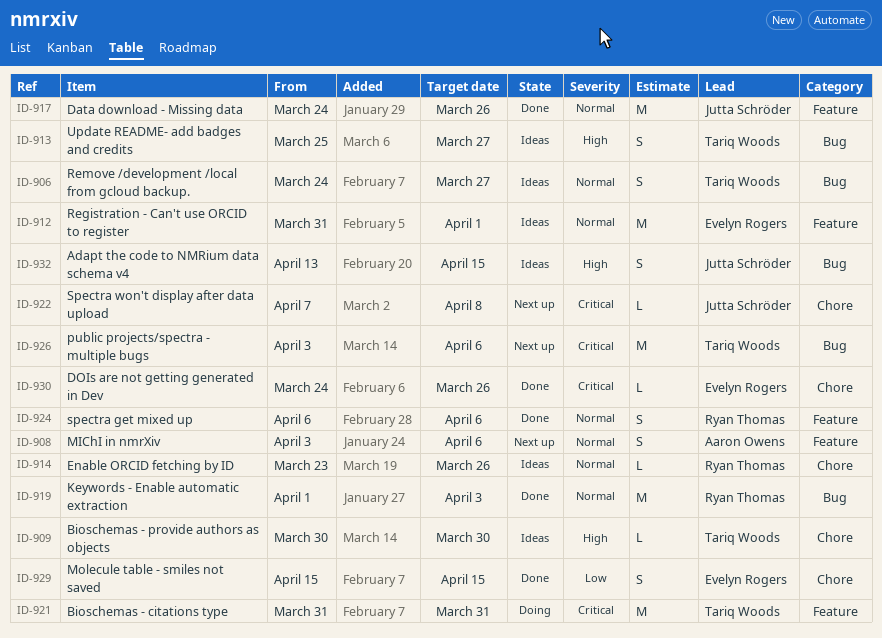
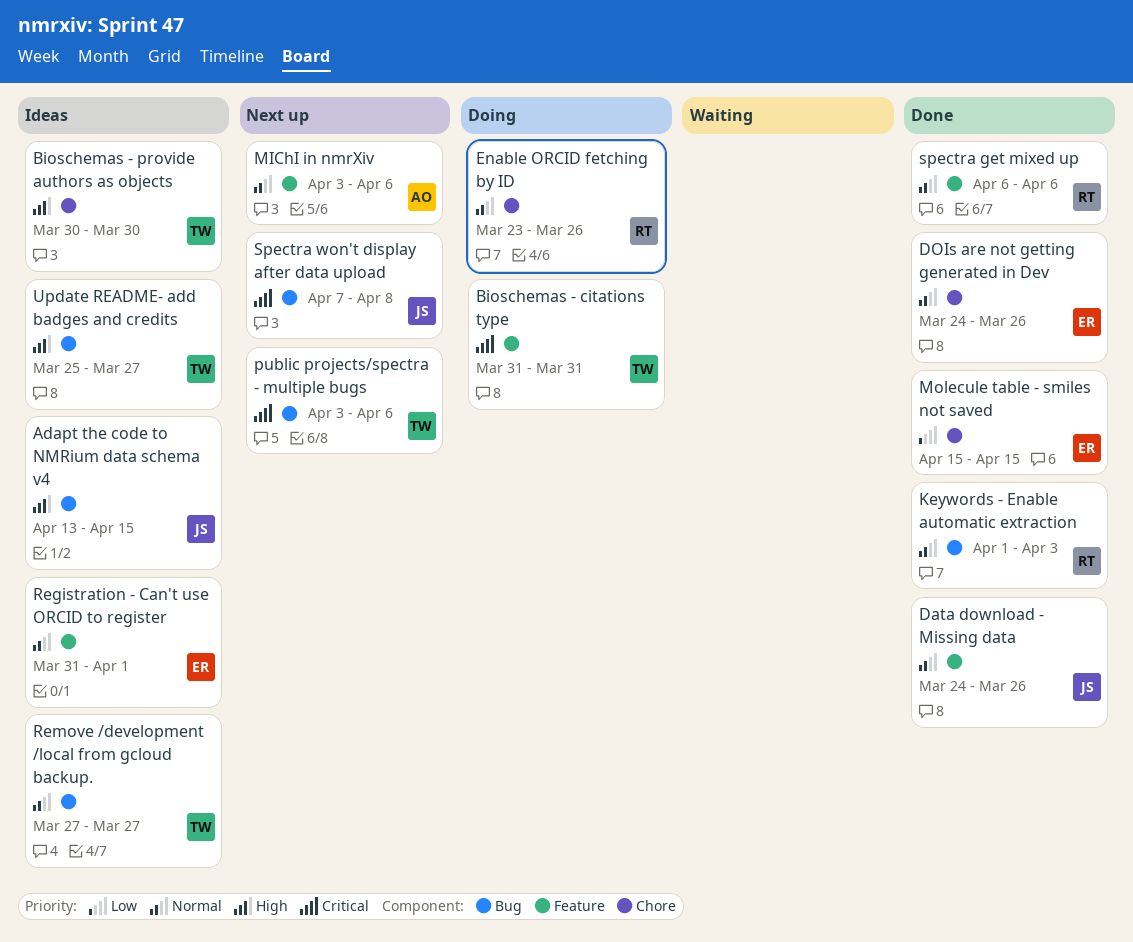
DOIs are not getting generated in Dev, priority: Critical -> Normal
Enable ORCID fetching by ID, status: Ideas -> Doing
Remove /development /local from gcloud backup., start: Mar 24 -> Mar 27
Spectra won't display after data upload, label: Chore -> Bug

